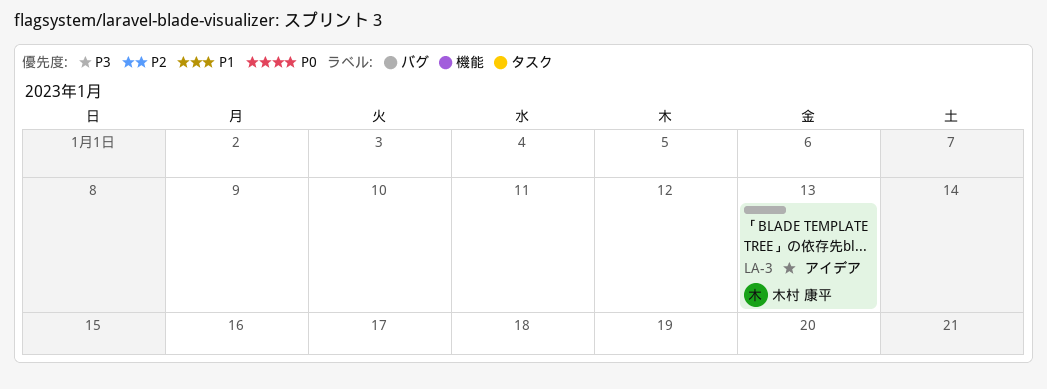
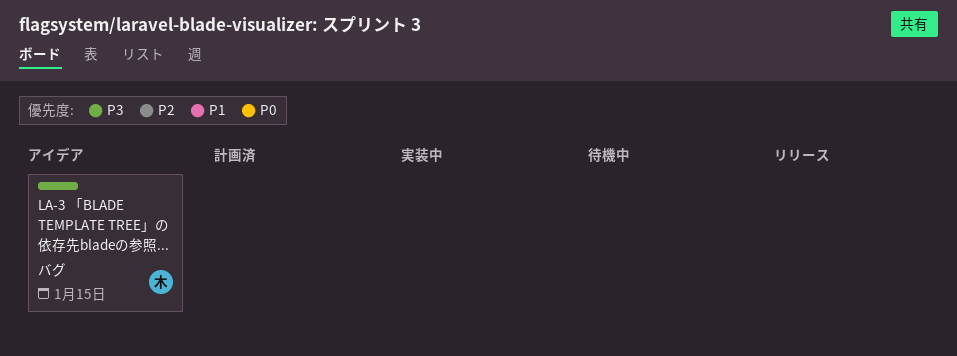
LA-3, due: Jan 13 -> Jan 15

